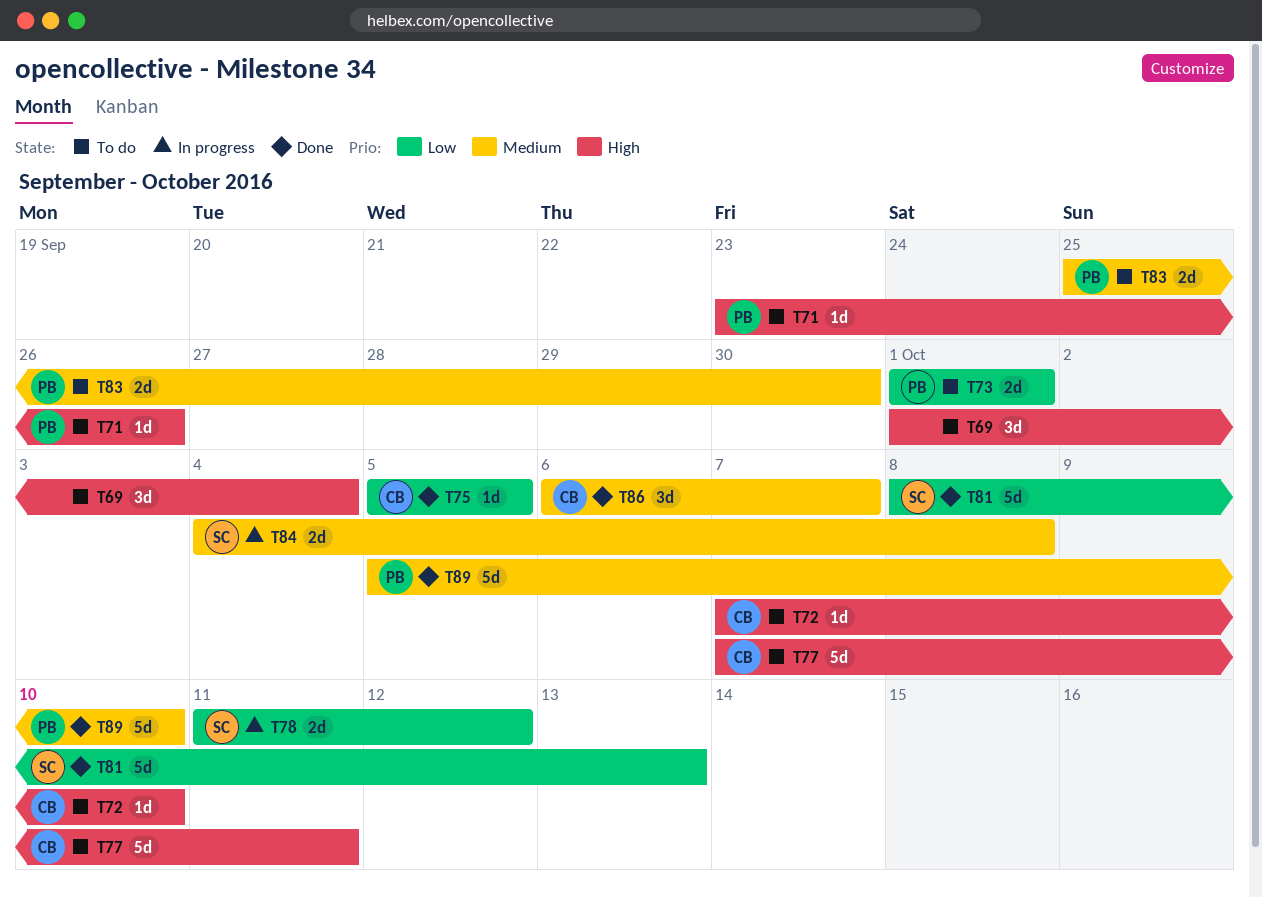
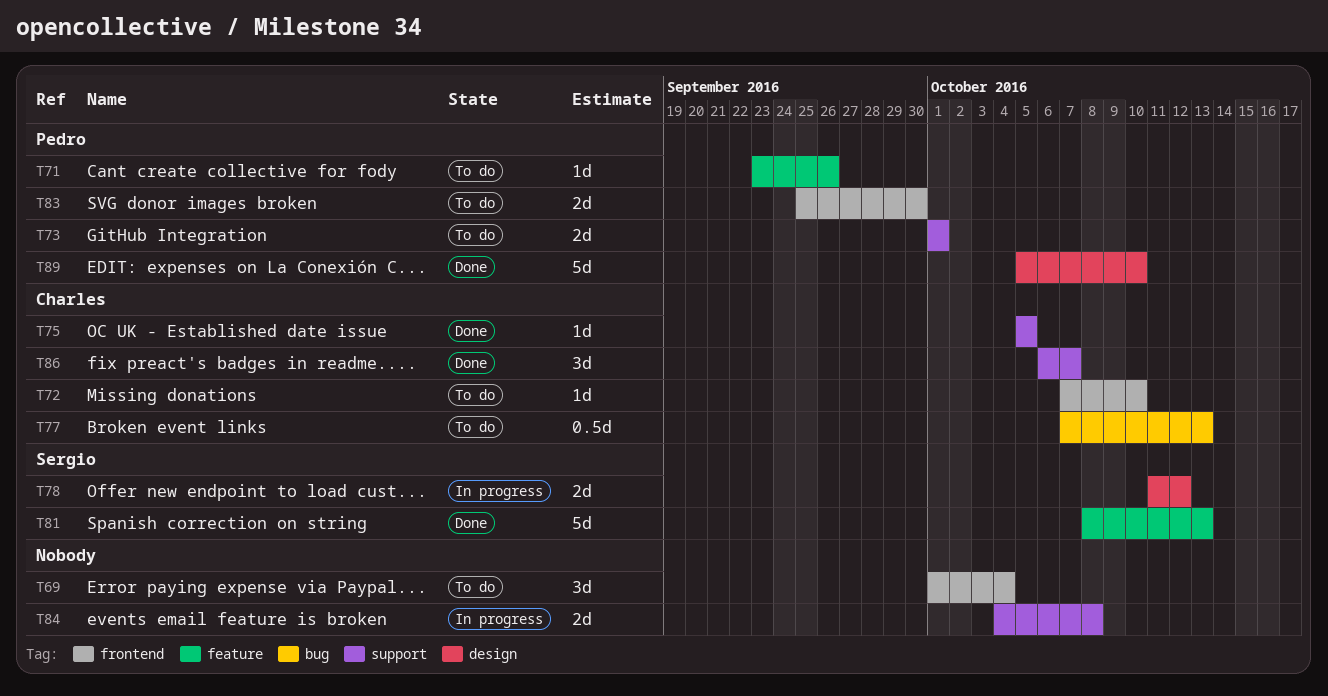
T77, estimate: 5d -> 0.5d
T77, due: Oct 11 -> Oct 13
T84, owner: Sergio -> none

